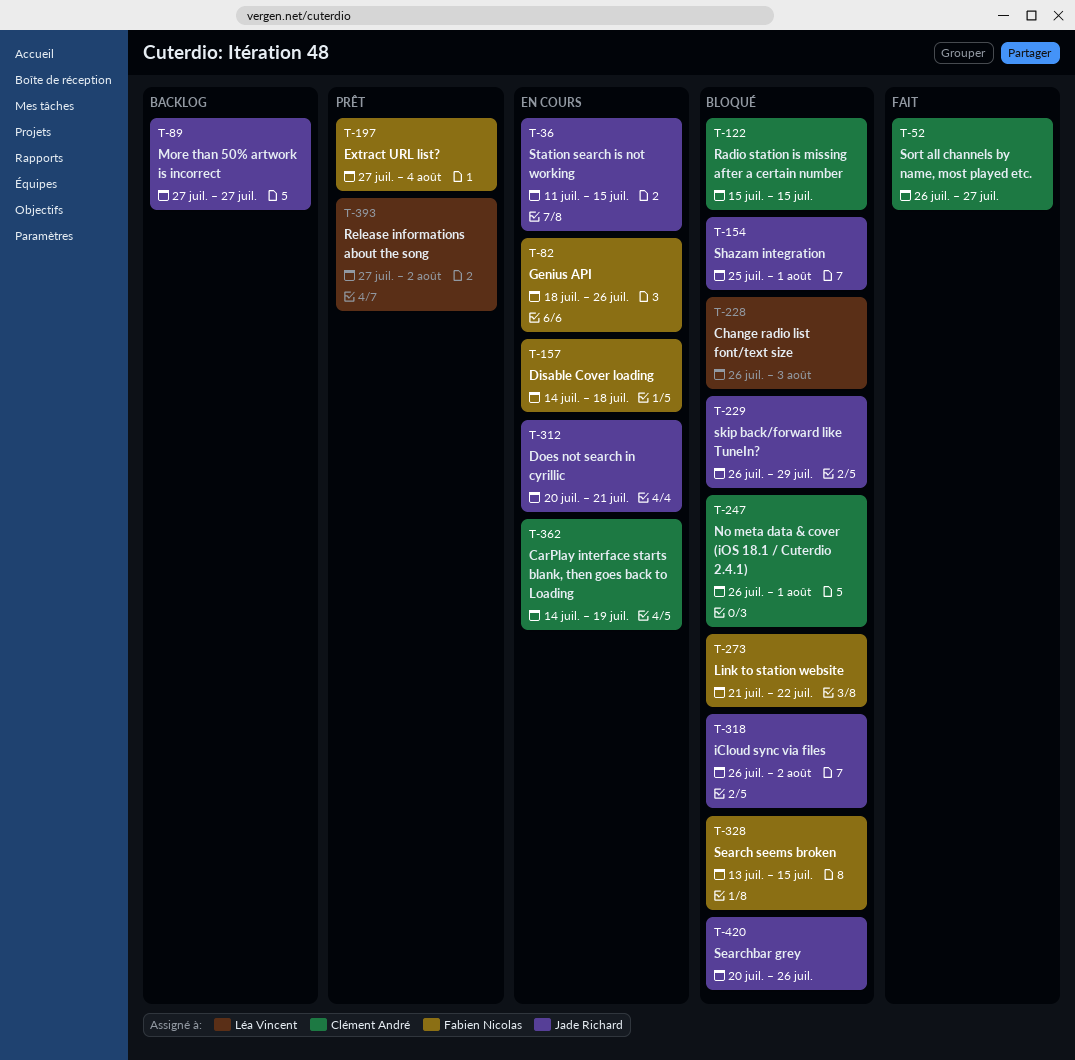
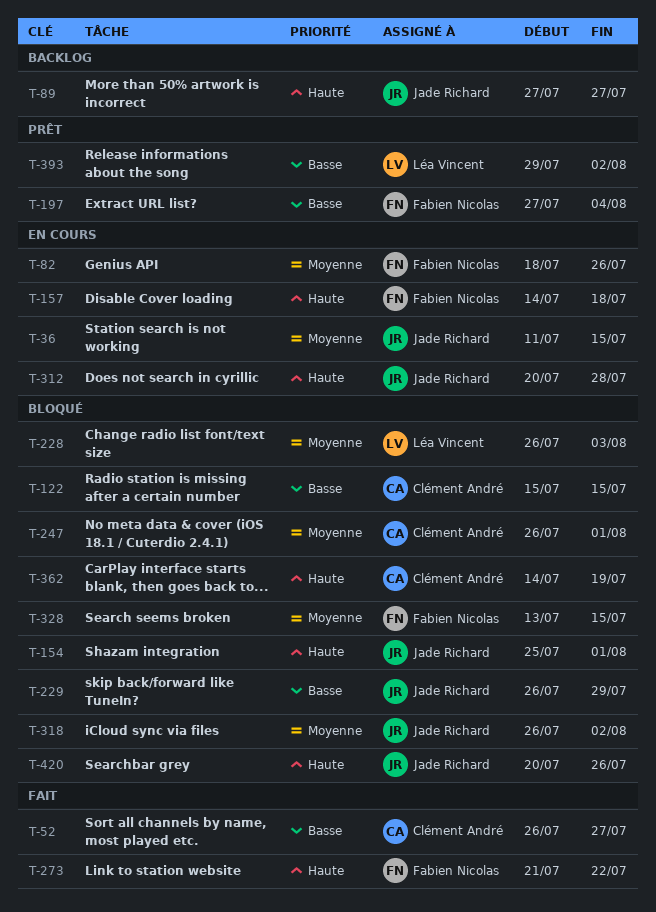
T-273, status: Bloqué -> Fait
T-312, due: Jul 21 -> Jul 28
T-362, status: En cours -> Bloqué
T-393, start: Jul 27 -> Jul 29

